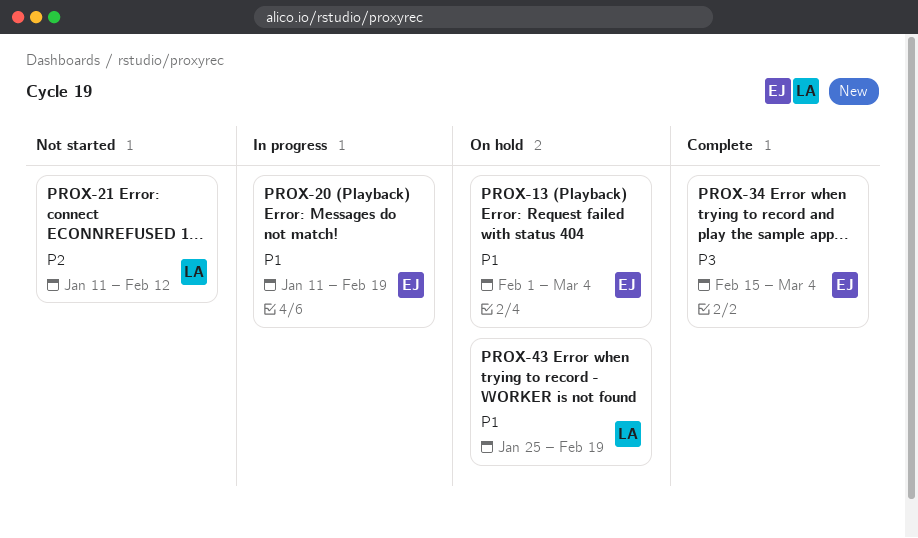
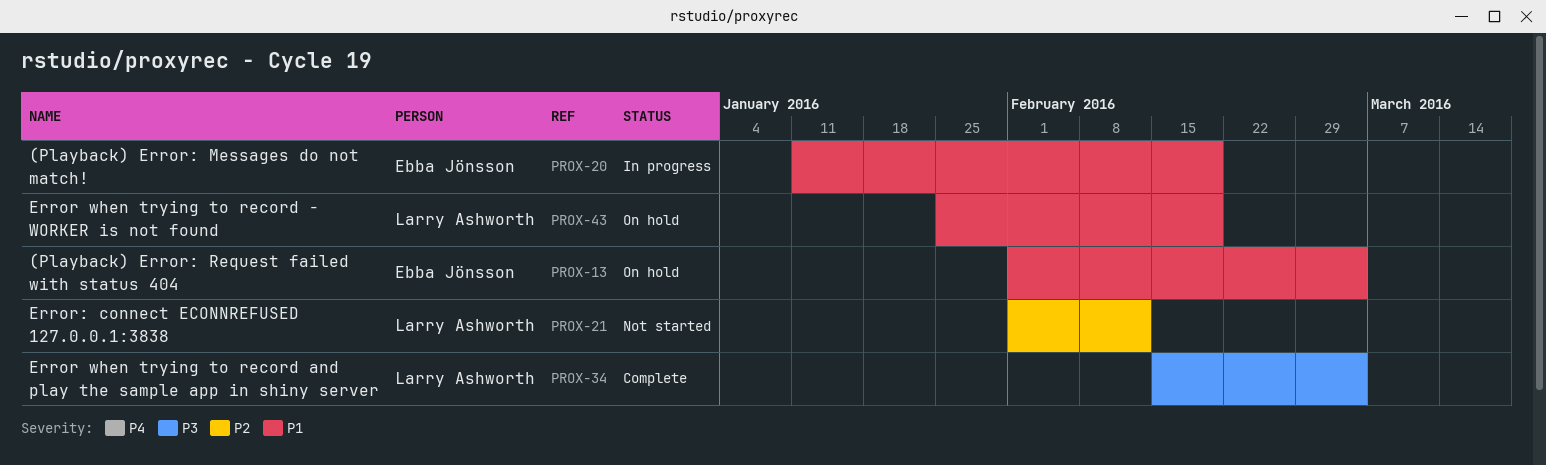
PROX-21, start: Jan 11 -> Feb 1
PROX-34, owner: Ebba Jönsson -> Larry Ashworth

